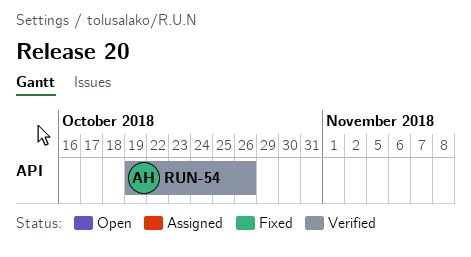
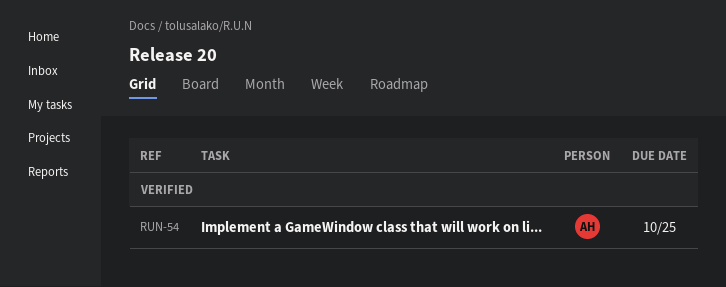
RUN-54, due: Oct 26 -> Oct 25

